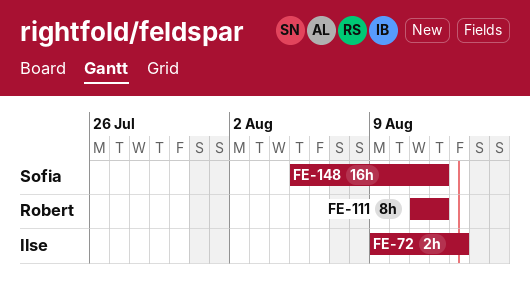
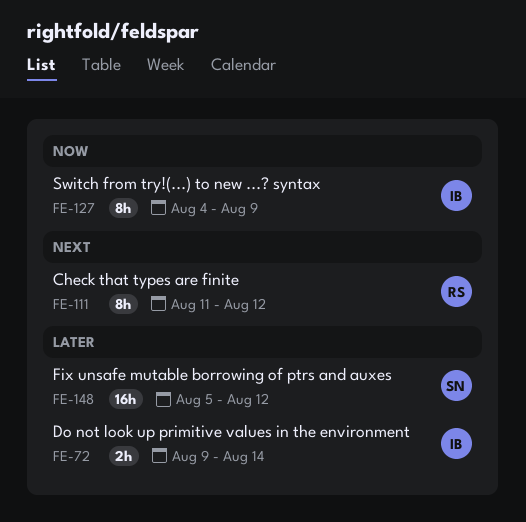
FE-72, due: Aug 13 -> Aug 14
FE-127: none -> present

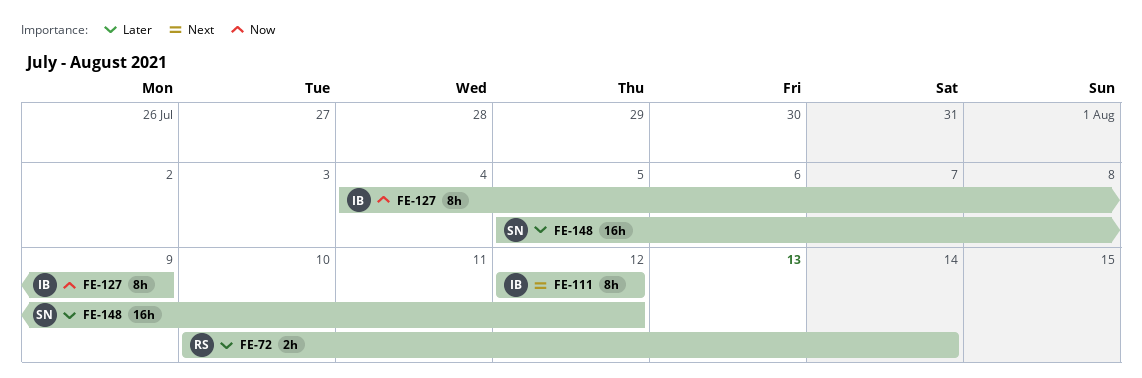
FE-72, owner: IB -> RS
FE-72, start: Aug 9 -> Aug 10
FE-111, owner: RS -> IB
FE-111, start: Aug 11 -> Aug 12

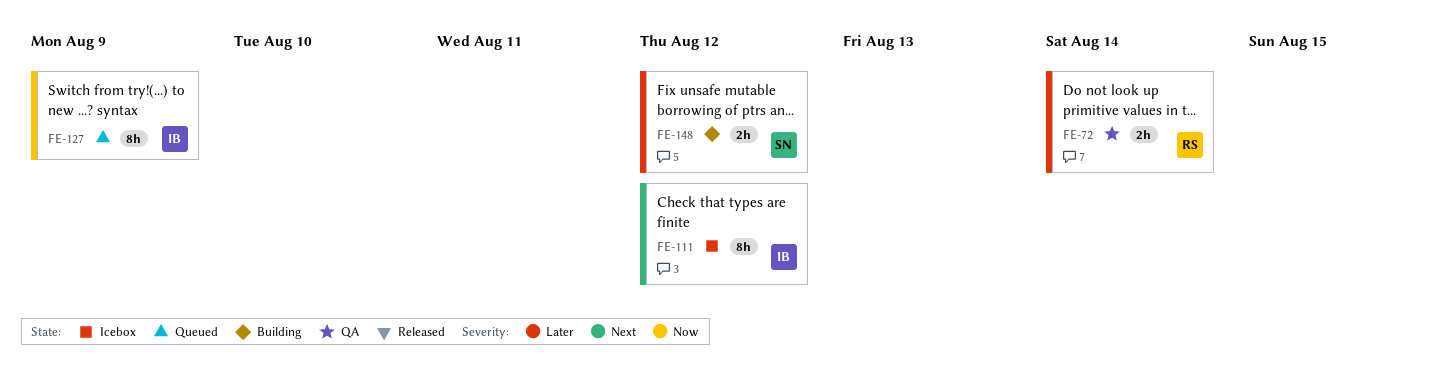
FE-148, estimate: 16h -> 2h

